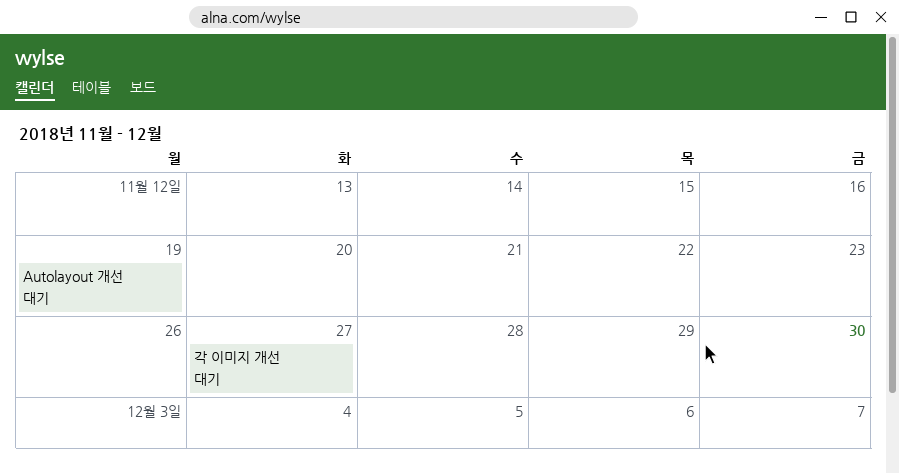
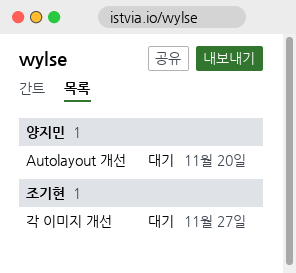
Autolayout 개선, due: Nov 19 -> Nov 20

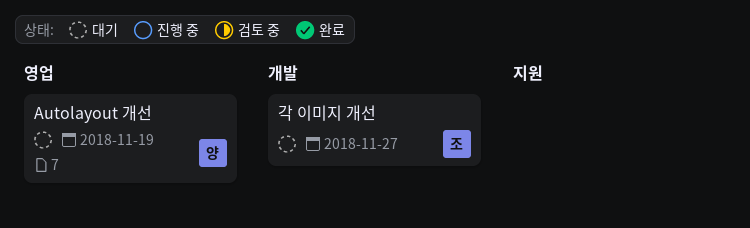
Autolayout 개선, due: Nov 20 -> Nov 19

